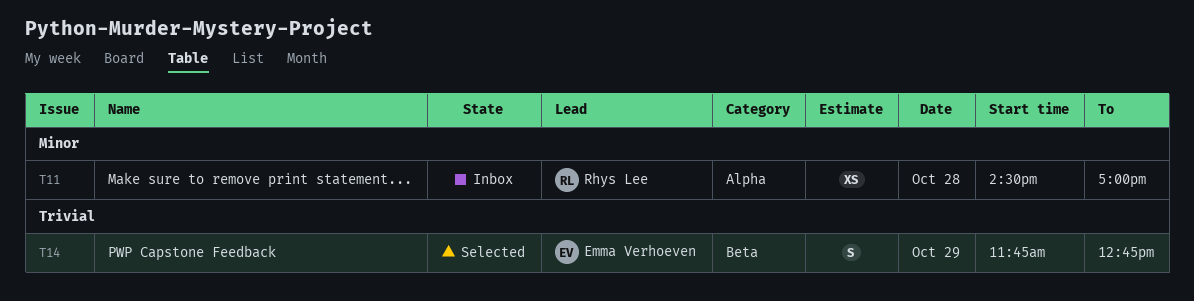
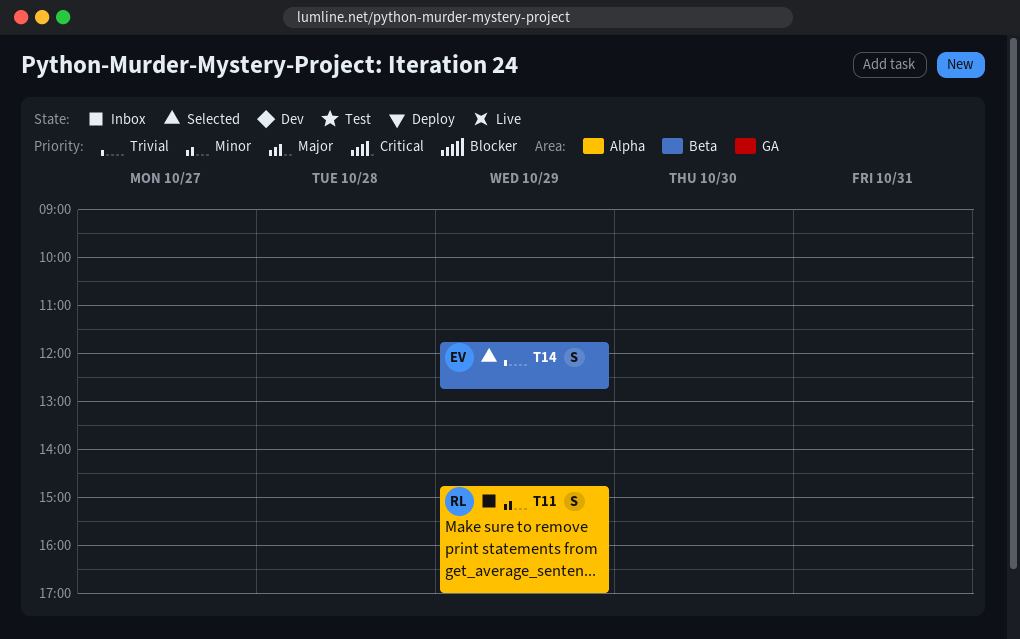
T11, estimate: XS -> S
T11, day: Oct 28 -> Oct 29
T11, begins: 14:30 -> 14:45

